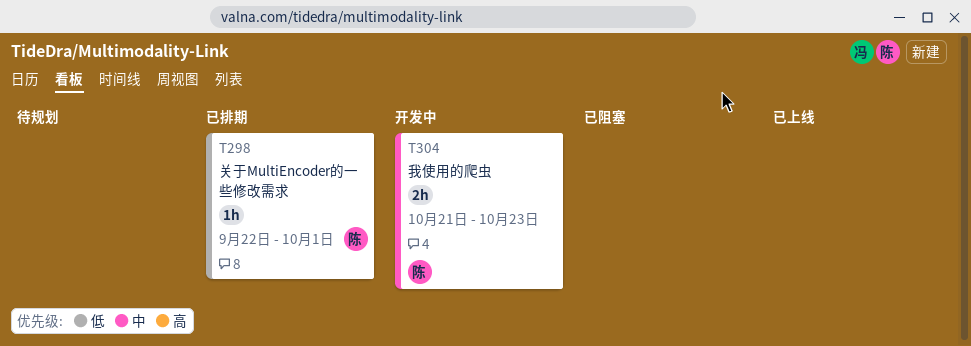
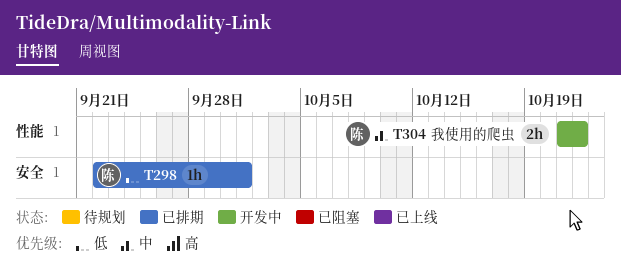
T304, due: Oct 23 -> Oct 22

